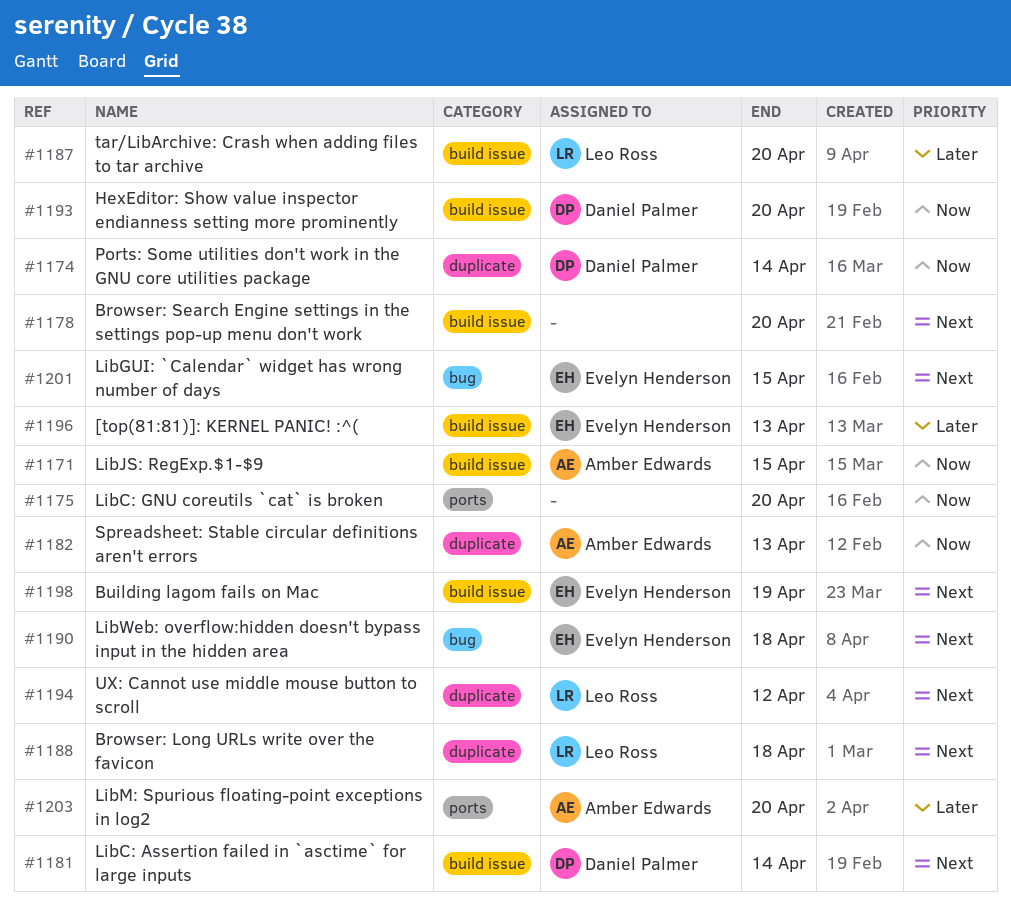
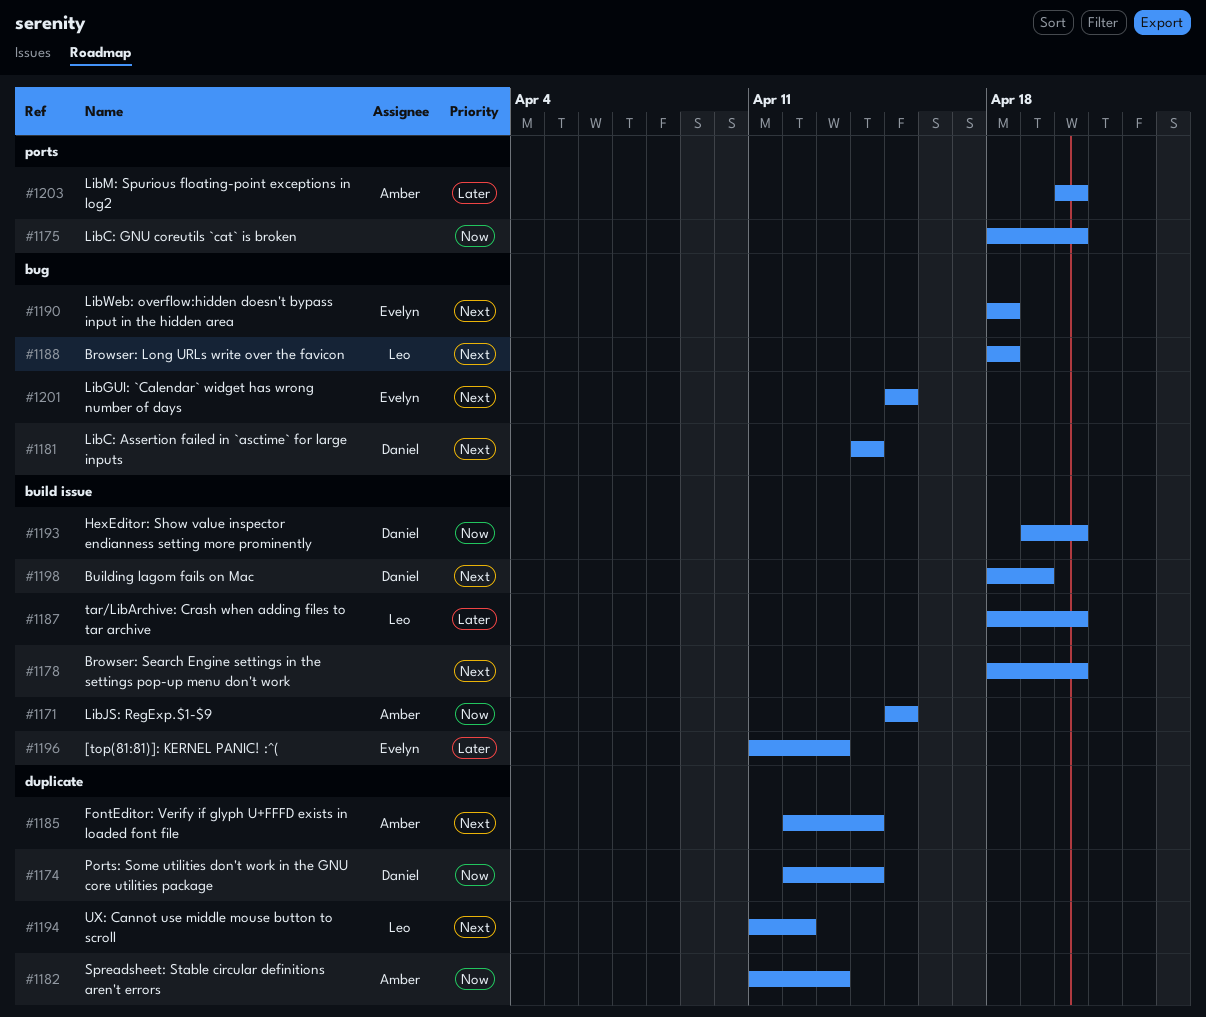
#1181, label: build issue -> bug
#1185: none -> present
#1188, label: duplicate -> bug
#1198, owner: Evelyn Henderson -> Daniel Palmer

